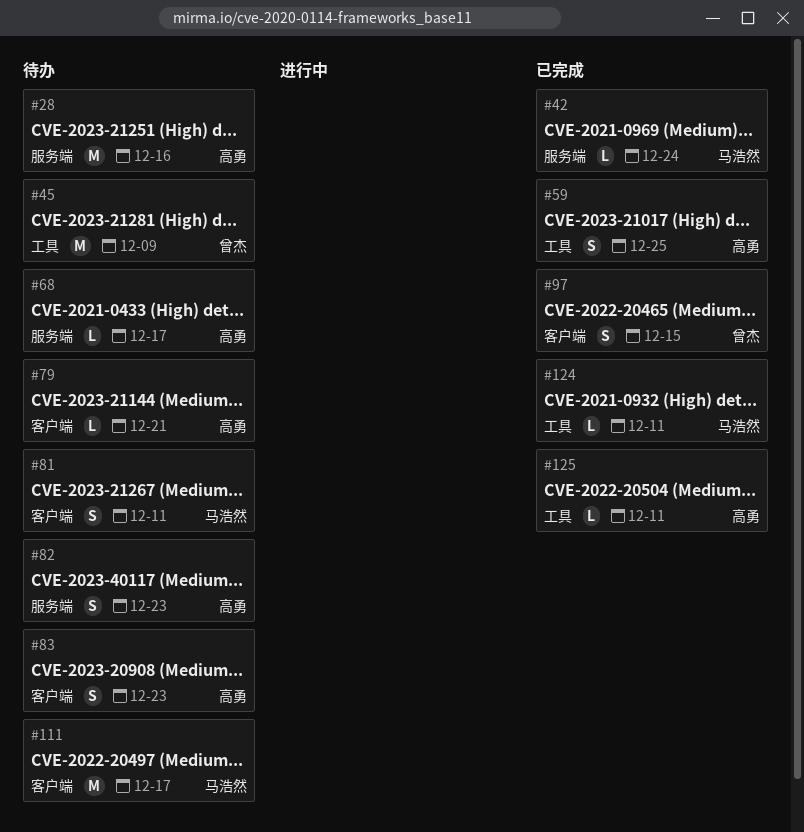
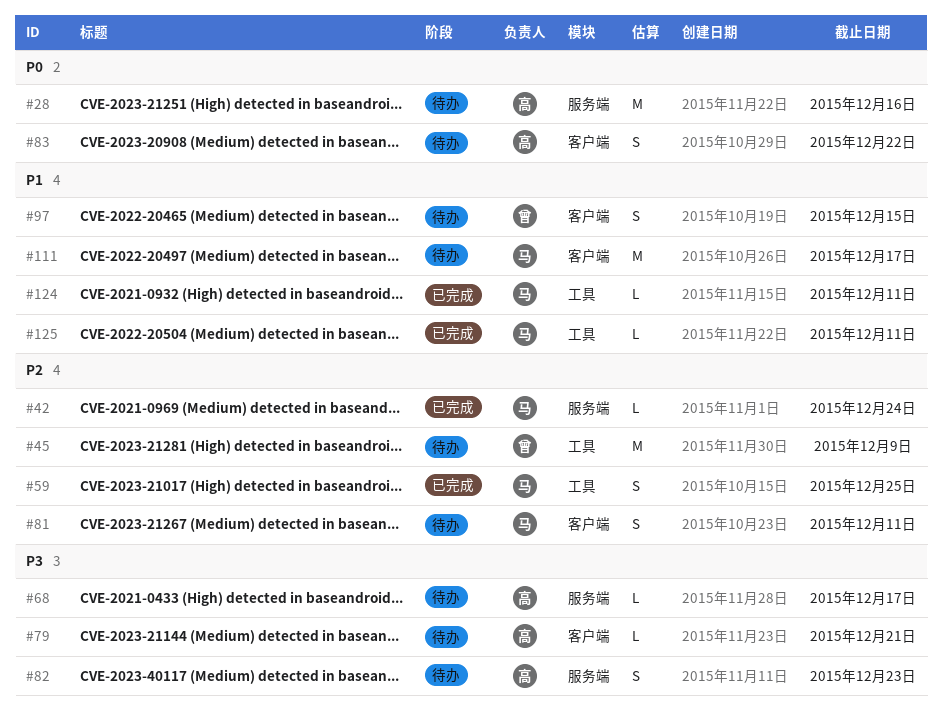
#59, owner: 高勇 -> 马浩然
#83, due: Dec 23 -> Dec 22
#97, status: 已完成 -> 待办
#125, owner: 高勇 -> 马浩然

